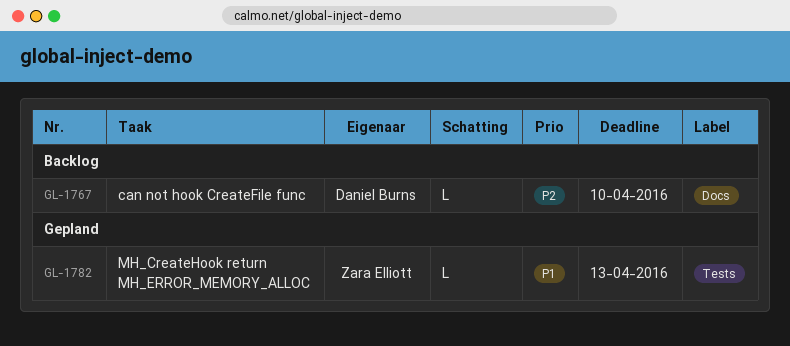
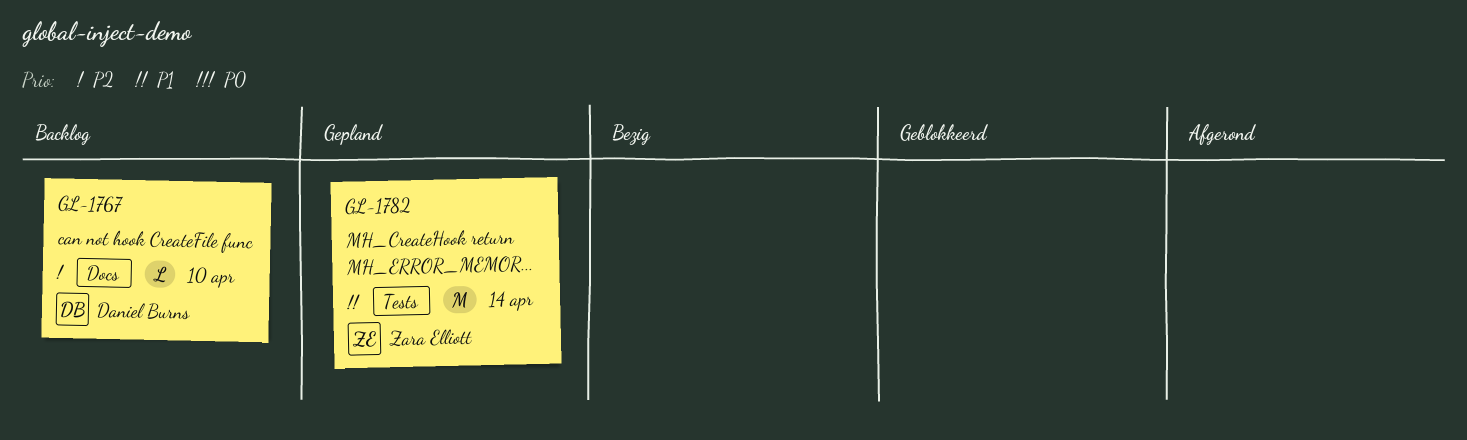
GL-1782, estimate: L -> M
GL-1782, due: Apr 13 -> Apr 14

